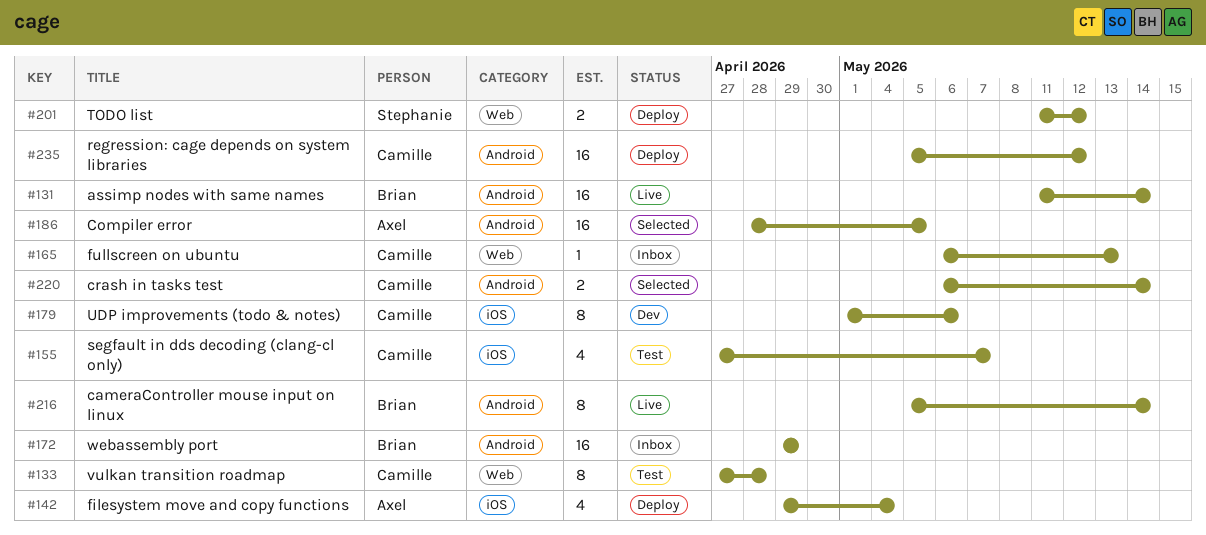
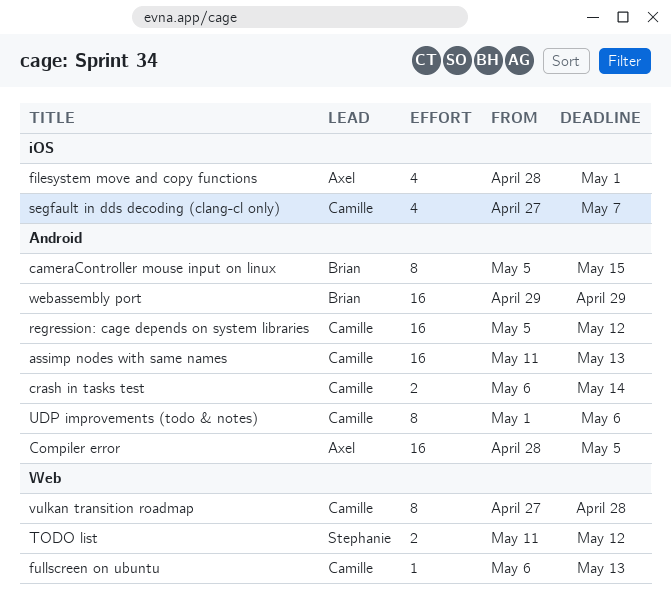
assimp nodes with same names, owner: Brian -> Camille
assimp nodes with same names, due: May 14 -> May 13
cameraController mouse input on linux, due: May 14 -> May 15
filesystem move and copy functions, start: Apr 29 -> Apr 28
filesystem move and copy functions, due: May 4 -> May 1
UDP improvements (todo & notes), label: iOS -> Android

